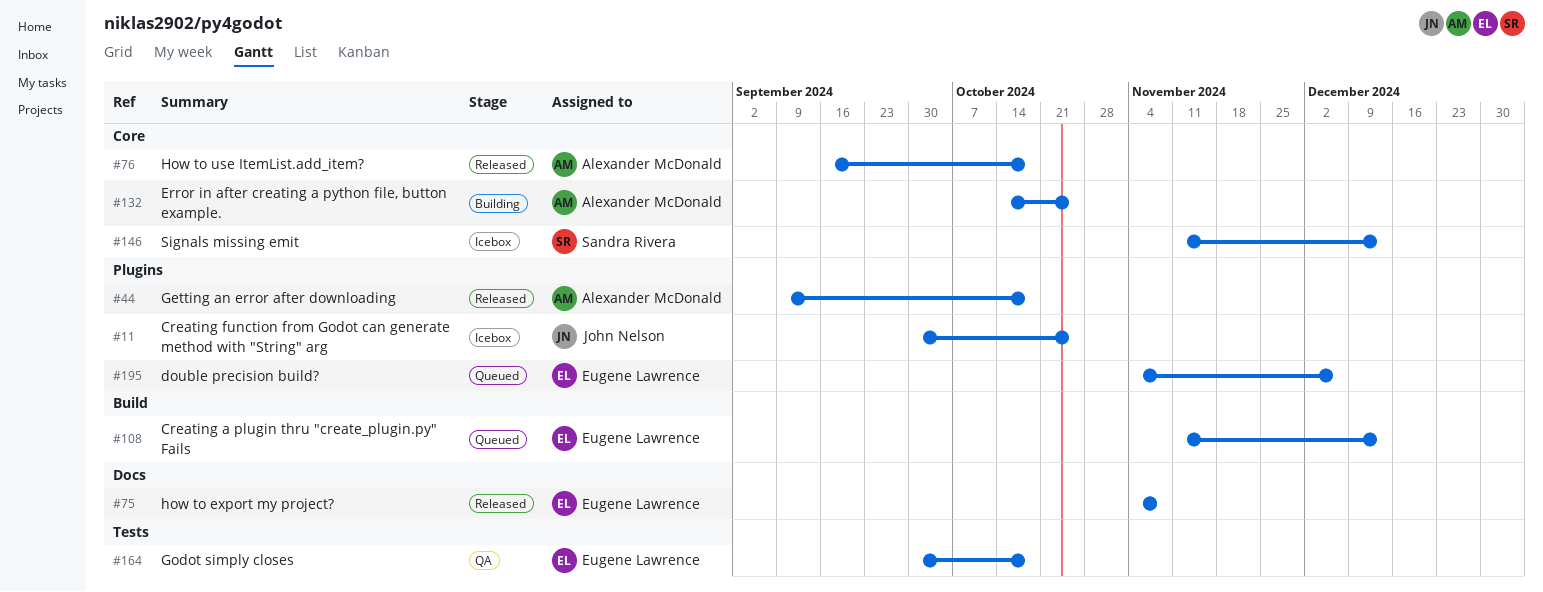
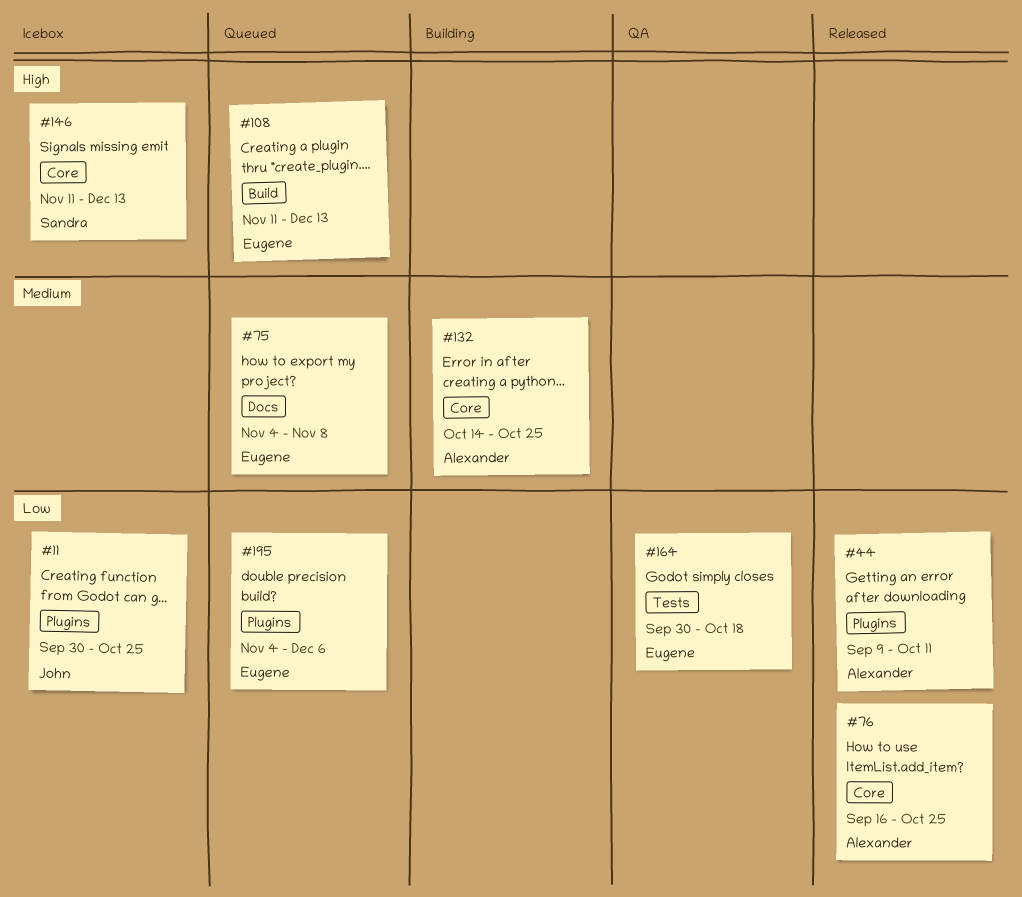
#44, due: Oct 18 -> Oct 11
#75, status: Released -> Queued
#76, due: Oct 18 -> Oct 25

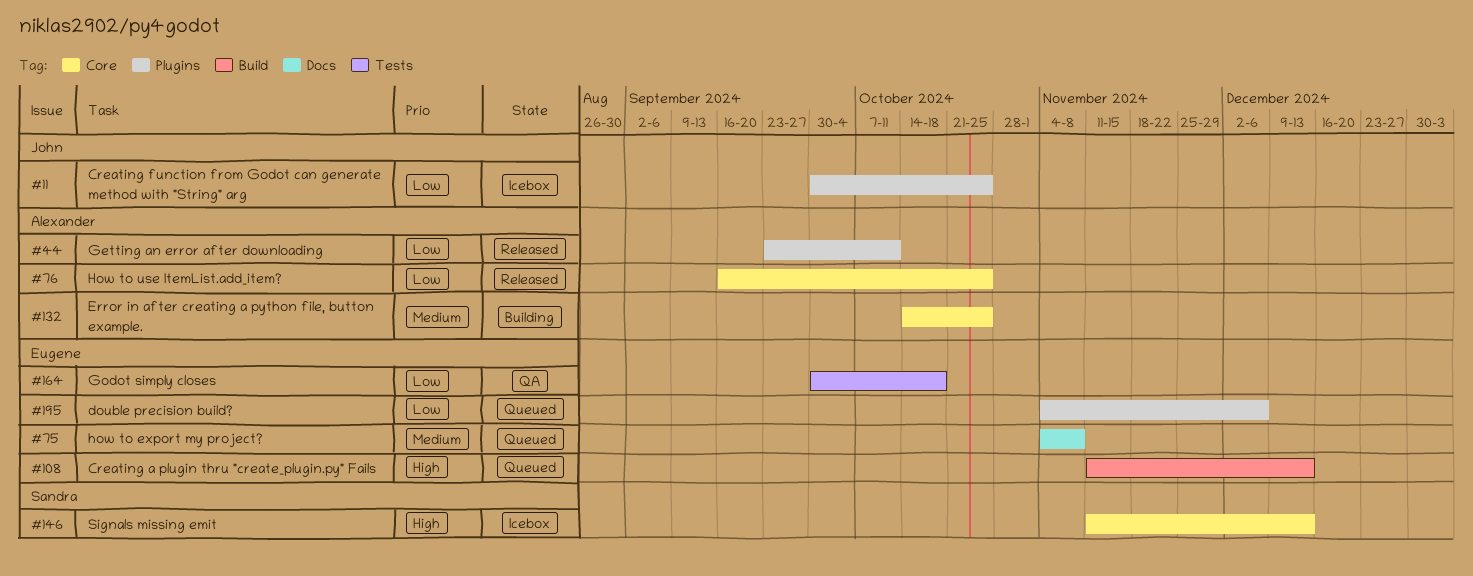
#44, start: Sep 9 -> Sep 23

